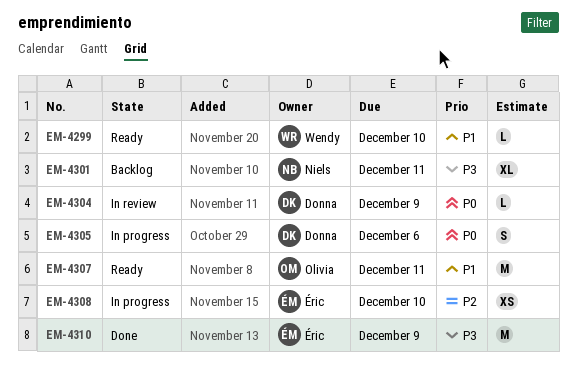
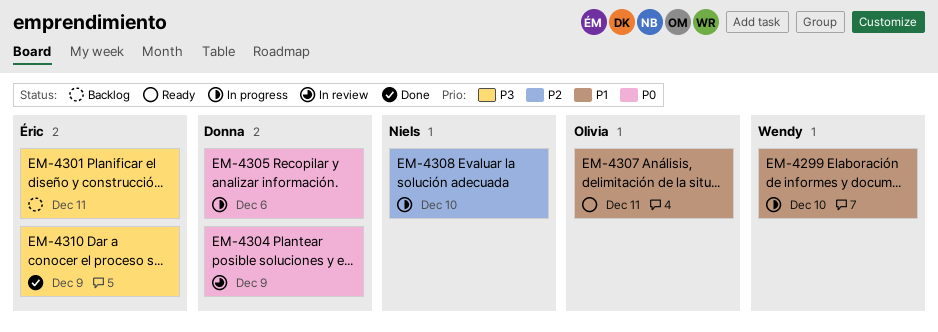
EM-4299, status: Ready -> In progress
EM-4301, owner: Niels -> Éric
EM-4308, owner: Éric -> Niels

